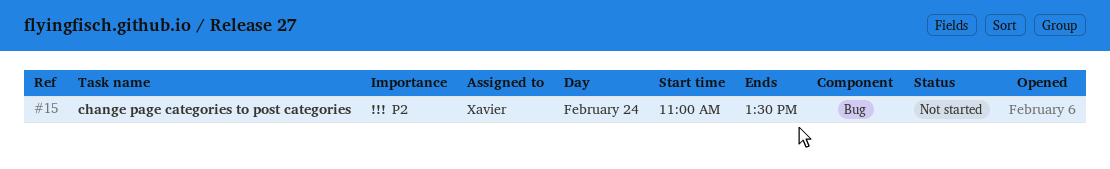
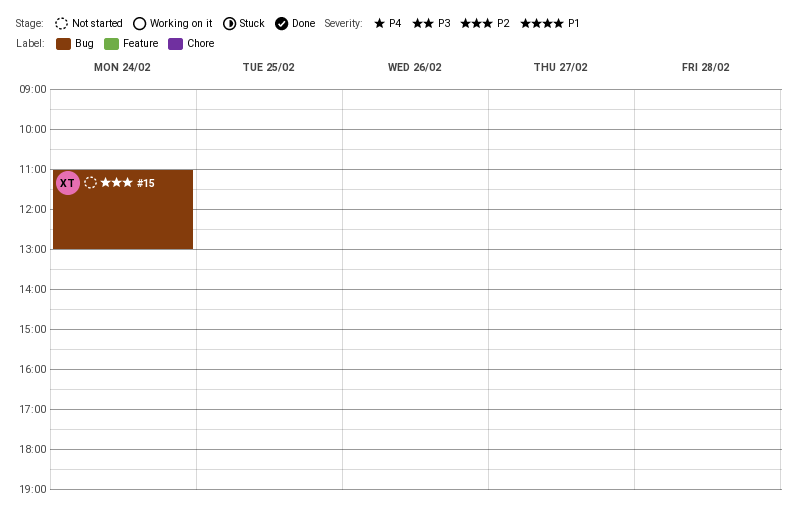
#15, ends: 13:30 -> 13:00

